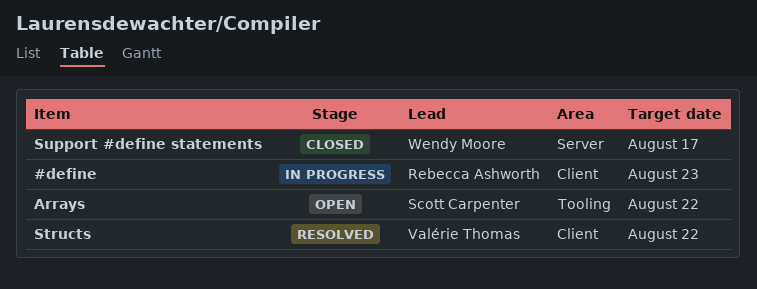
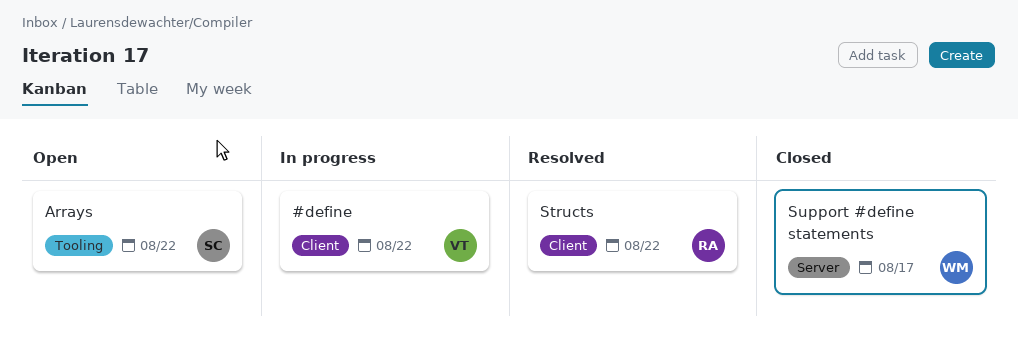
#define, owner: Rebecca Ashworth -> Valérie Thomas
#define, due: Aug 23 -> Aug 22
Structs, owner: Valérie Thomas -> Rebecca Ashworth

